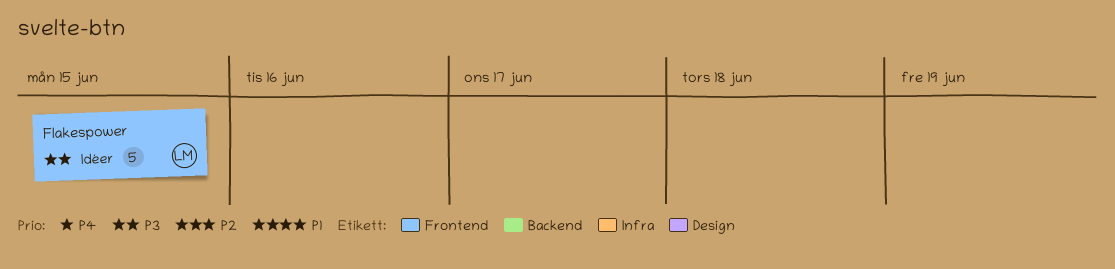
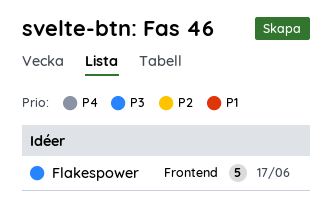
Flakespower, due: Jun 15 -> Jun 17

